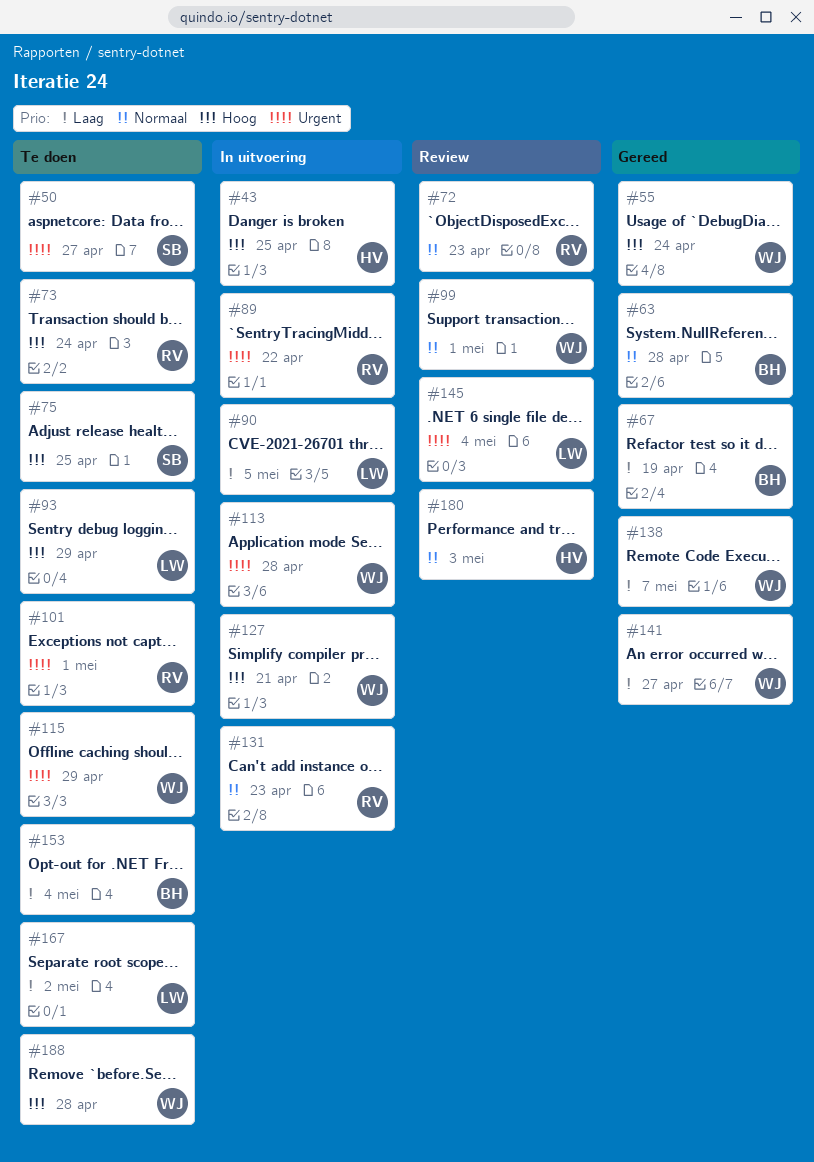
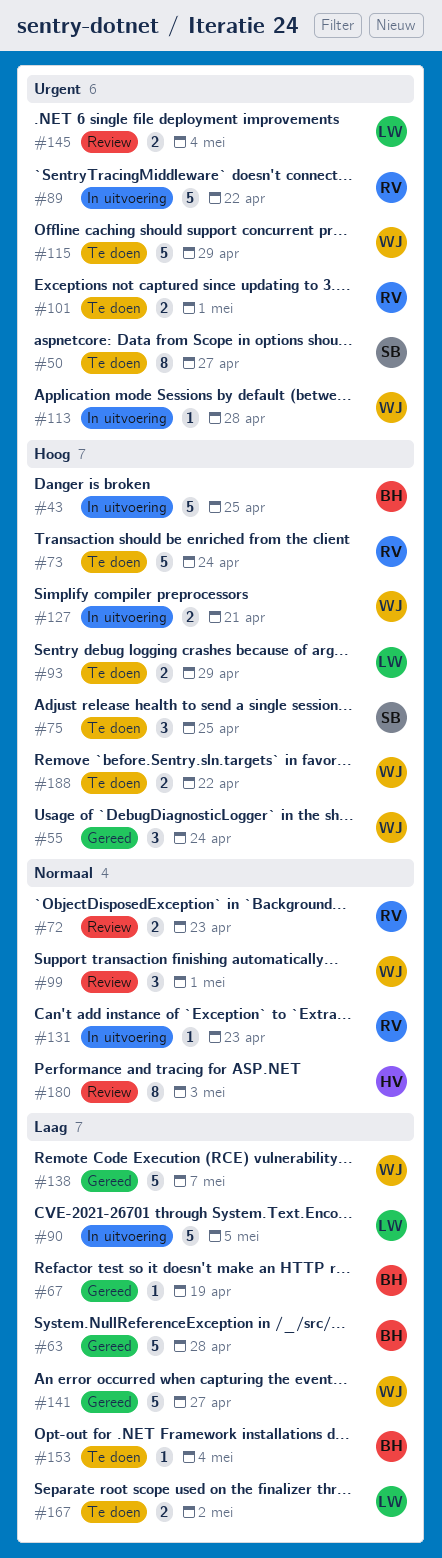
#43, owner: HV -> BH
#63, priority: Normaal -> Laag
#188, due: Apr 28 -> Apr 22

